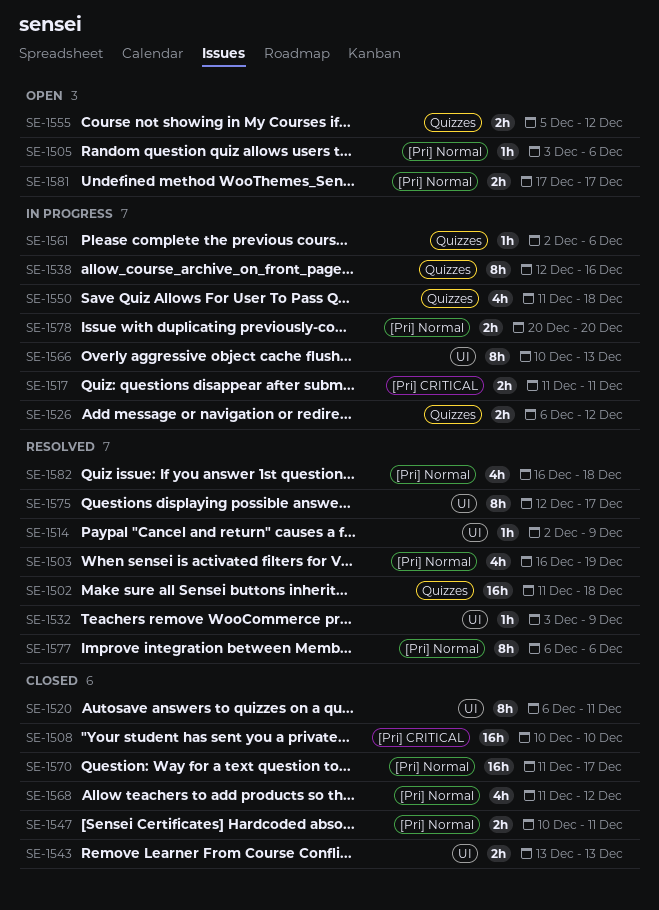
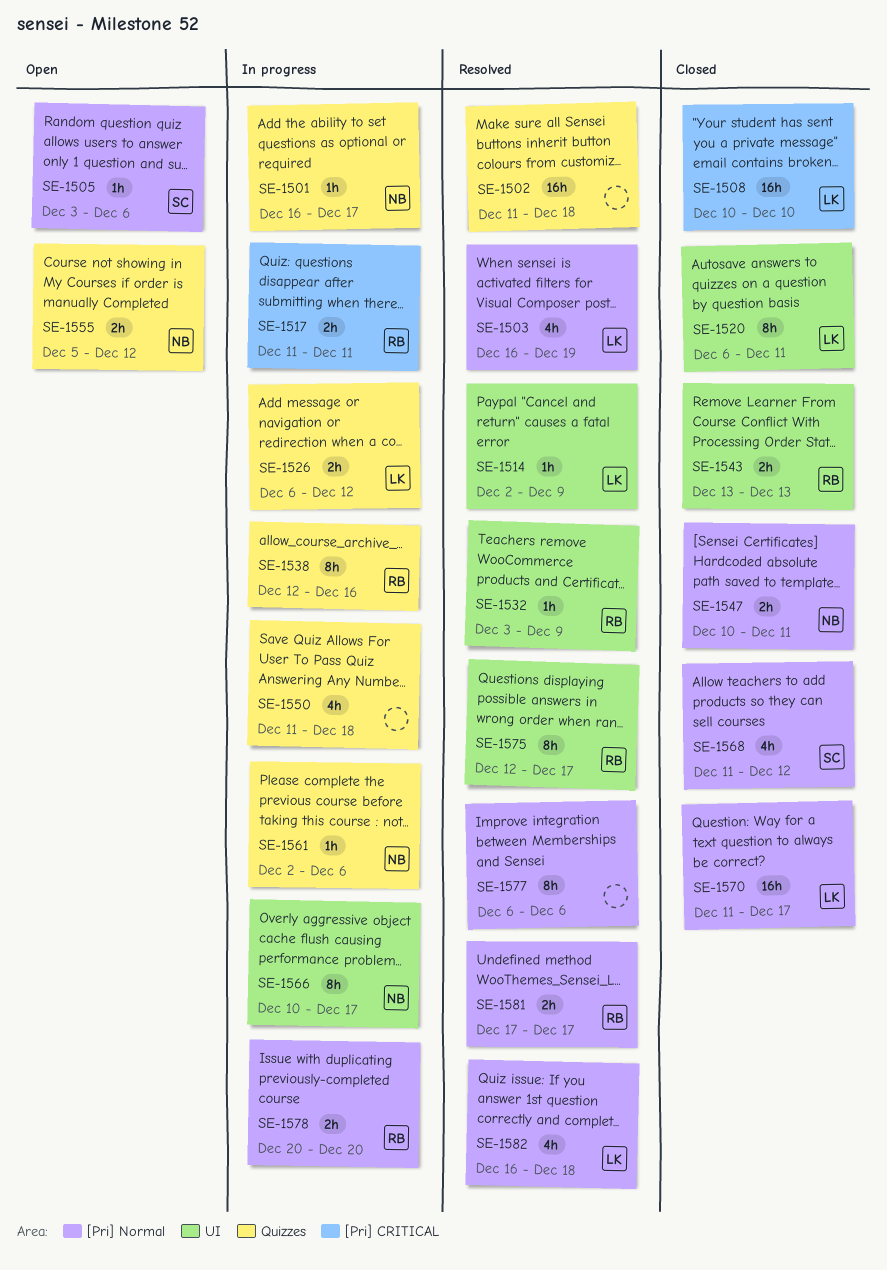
SE-1501: none -> present
SE-1566, due: Dec 13 -> Dec 17
SE-1581, status: Open -> Resolved

